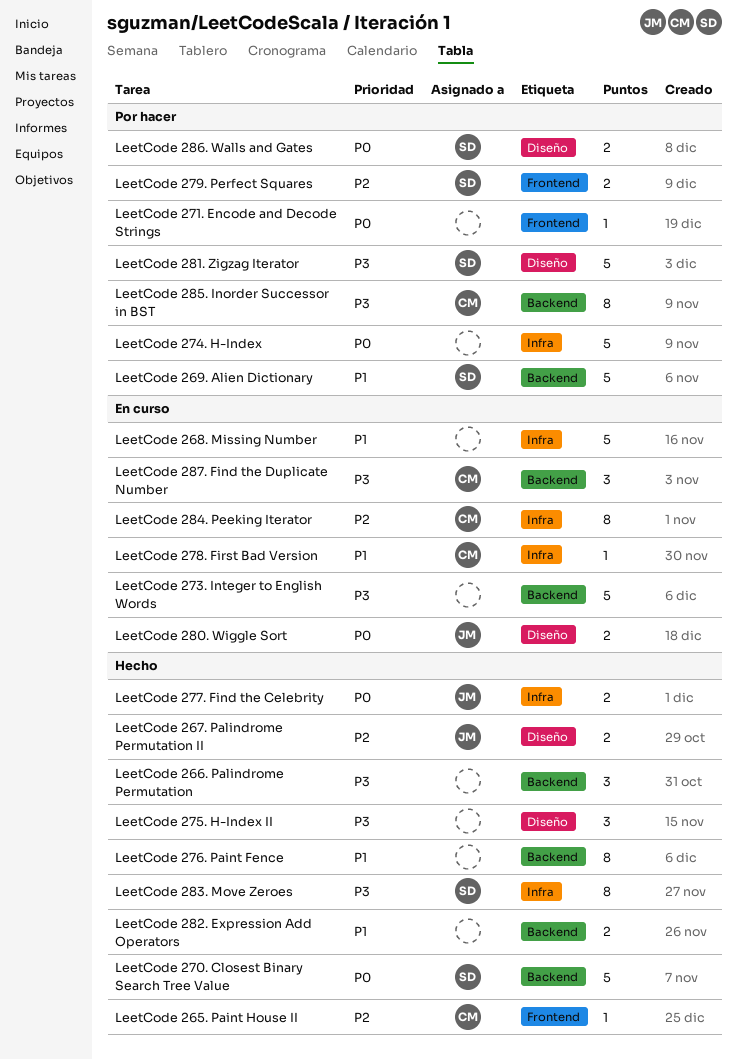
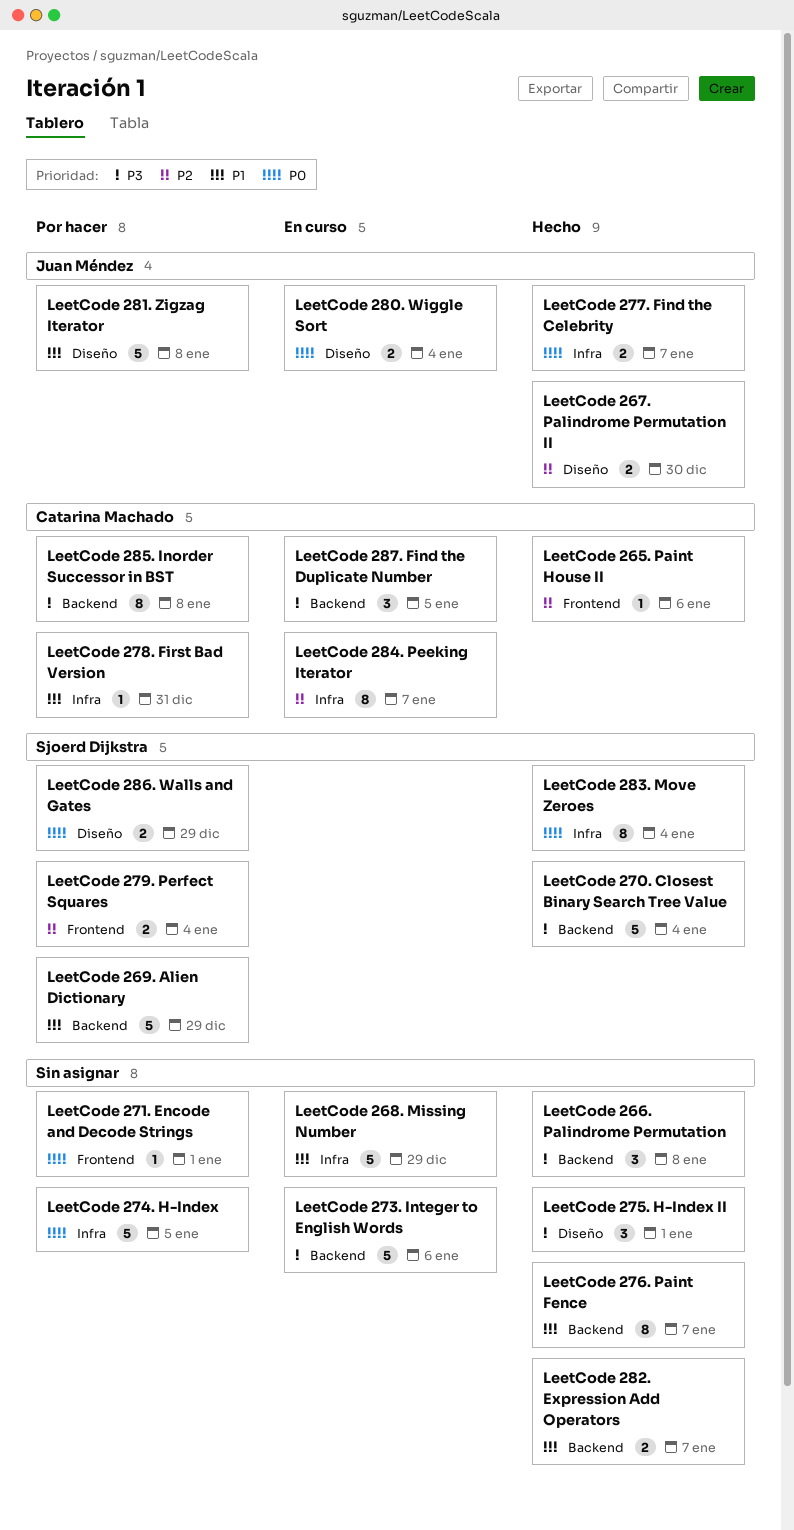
LeetCode 270. Closest Binary Search Tree Value, priority: P0 -> P3
LeetCode 278. First Bad Version, status: En curso -> Por hacer
LeetCode 281. Zigzag Iterator, owner: Sjoerd Dijkstra -> Juan Méndez
LeetCode 281. Zigzag Iterator, priority: P3 -> P1
LeetCode 283. Move Zeroes, priority: P3 -> P0

